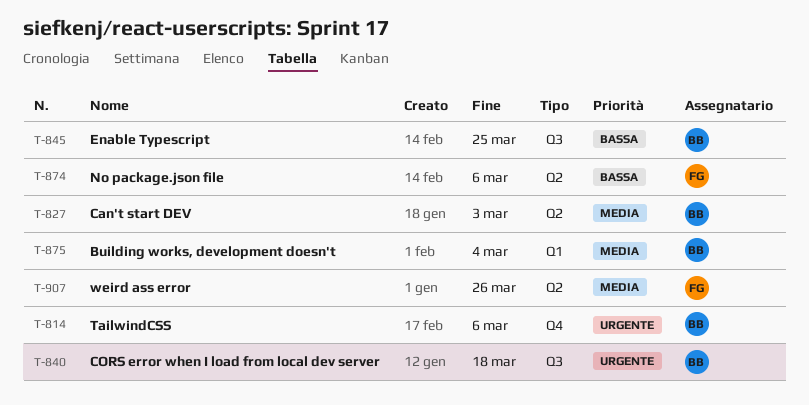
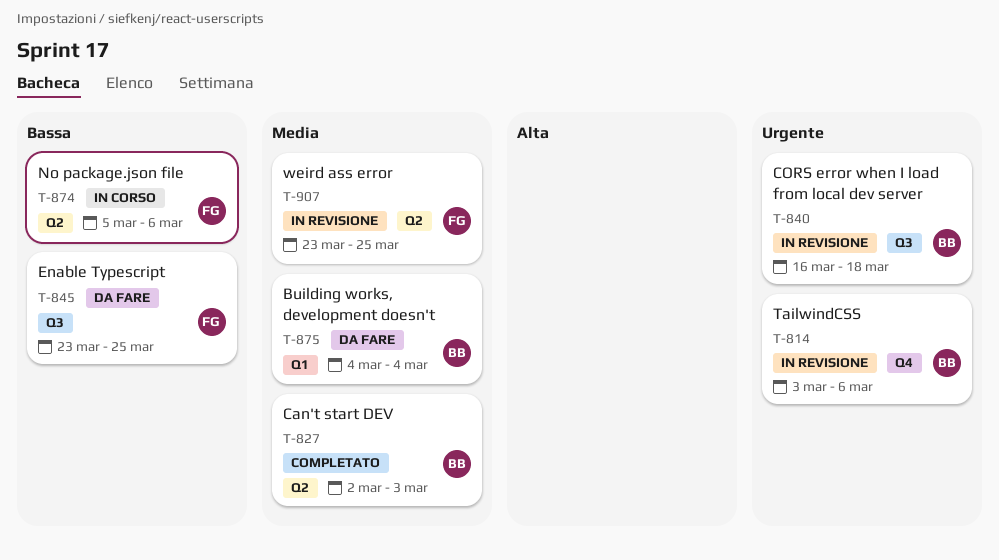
T-845, owner: BB -> FG
T-907, due: Mar 26 -> Mar 25

